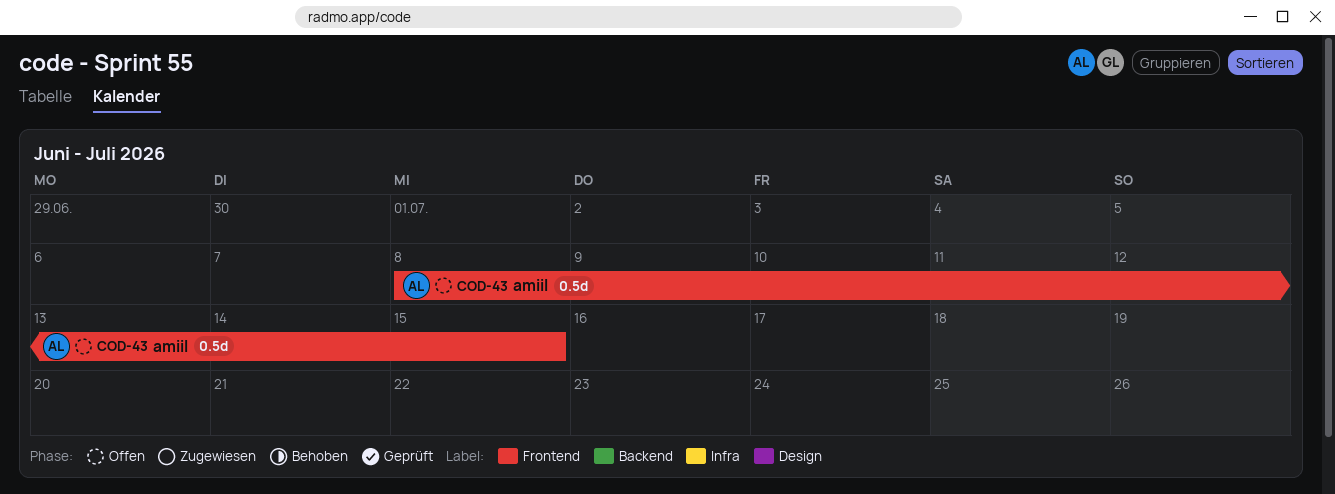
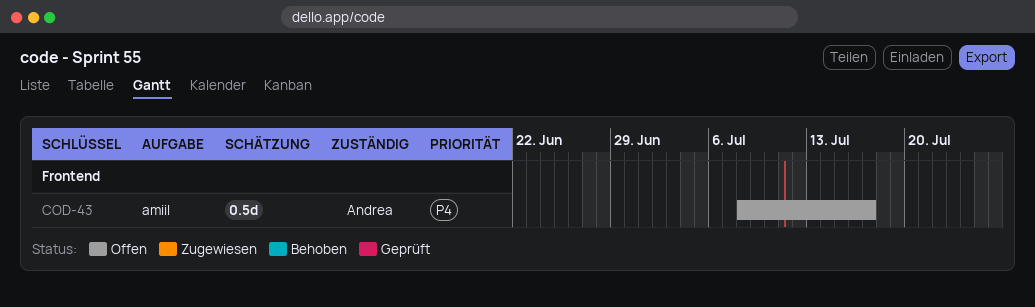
COD-43, due: Jul 15 -> Jul 17

